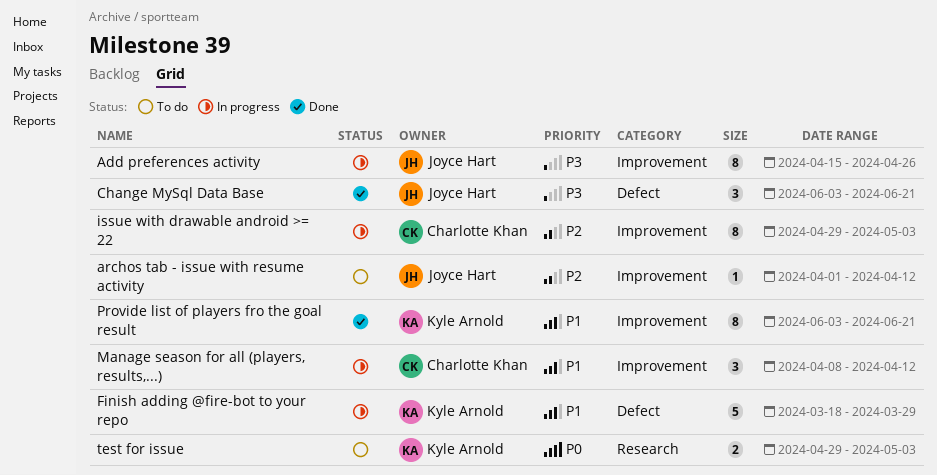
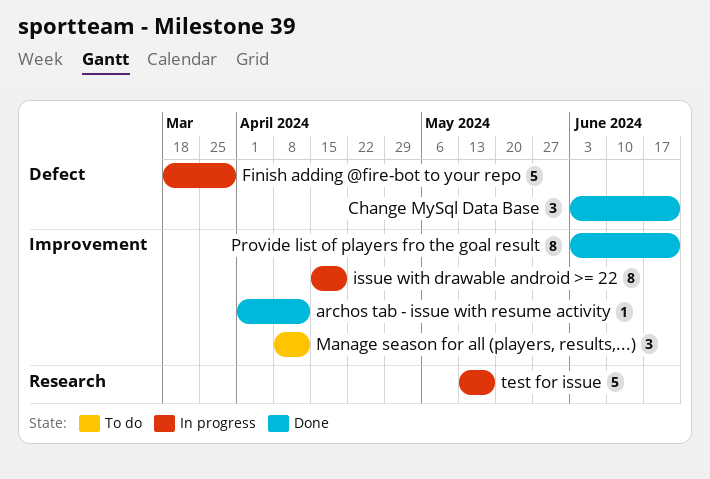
Add preferences activity: present -> none
archos tab - issue with resume activity, status: To do -> Done
issue with drawable android >= 22, start: Apr 29 -> Apr 15
issue with drawable android >= 22, due: May 3 -> Apr 19
Manage season for all (players, results,...), status: In progress -> To do
test for issue, status: To do -> In progress
test for issue, estimate: 2 -> 5
test for issue, start: Apr 29 -> May 13
test for issue, due: May 3 -> May 17

